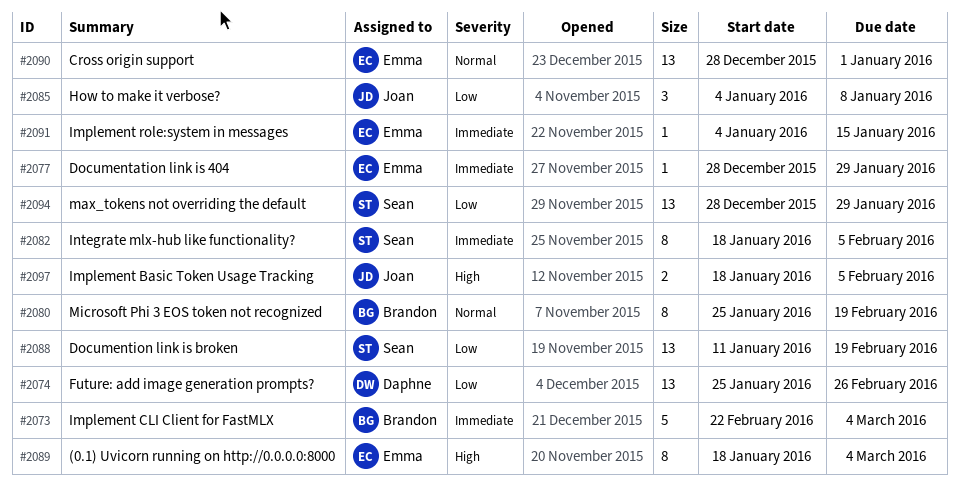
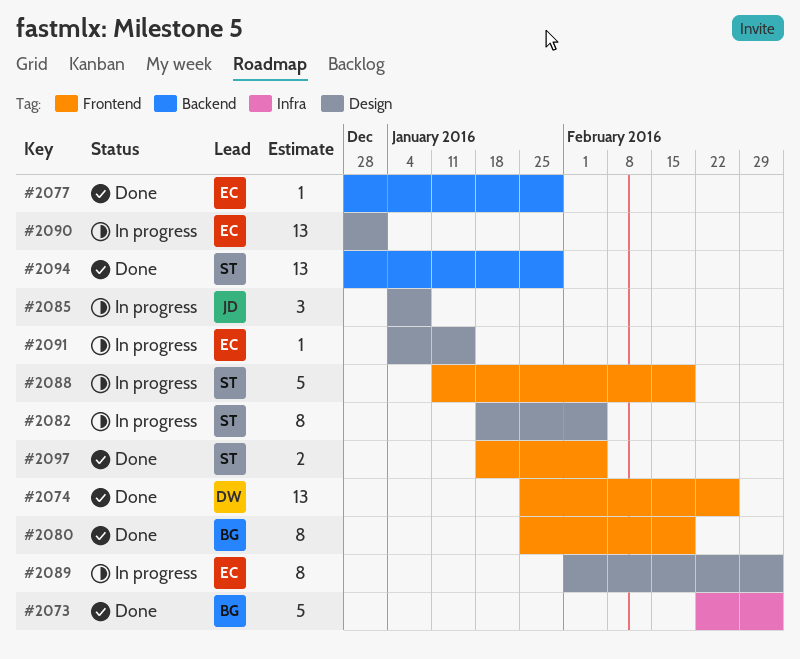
#2088, estimate: 13 -> 5
#2089, start: Jan 18 -> Feb 1
#2097, owner: Joan -> Sean

